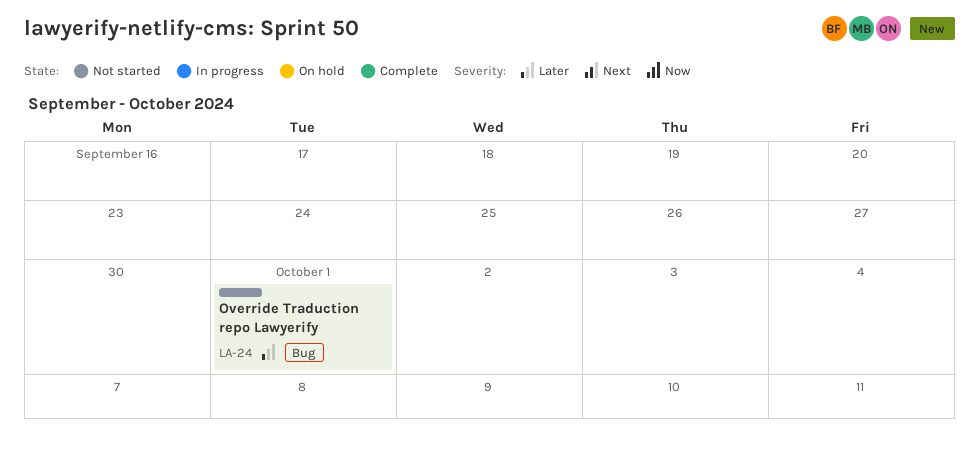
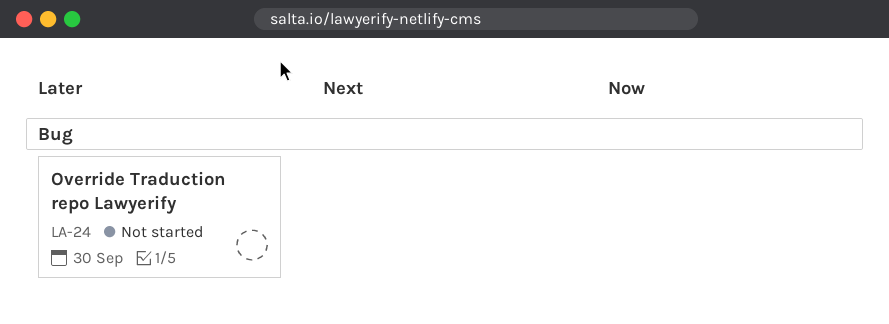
LA-24, due: Oct 1 -> Sep 30

